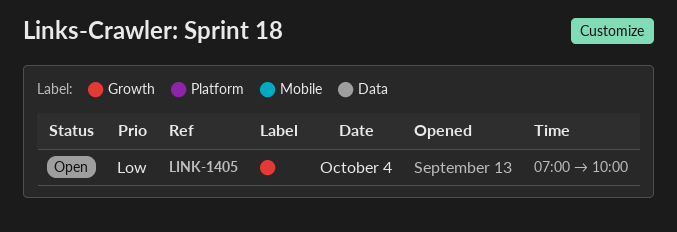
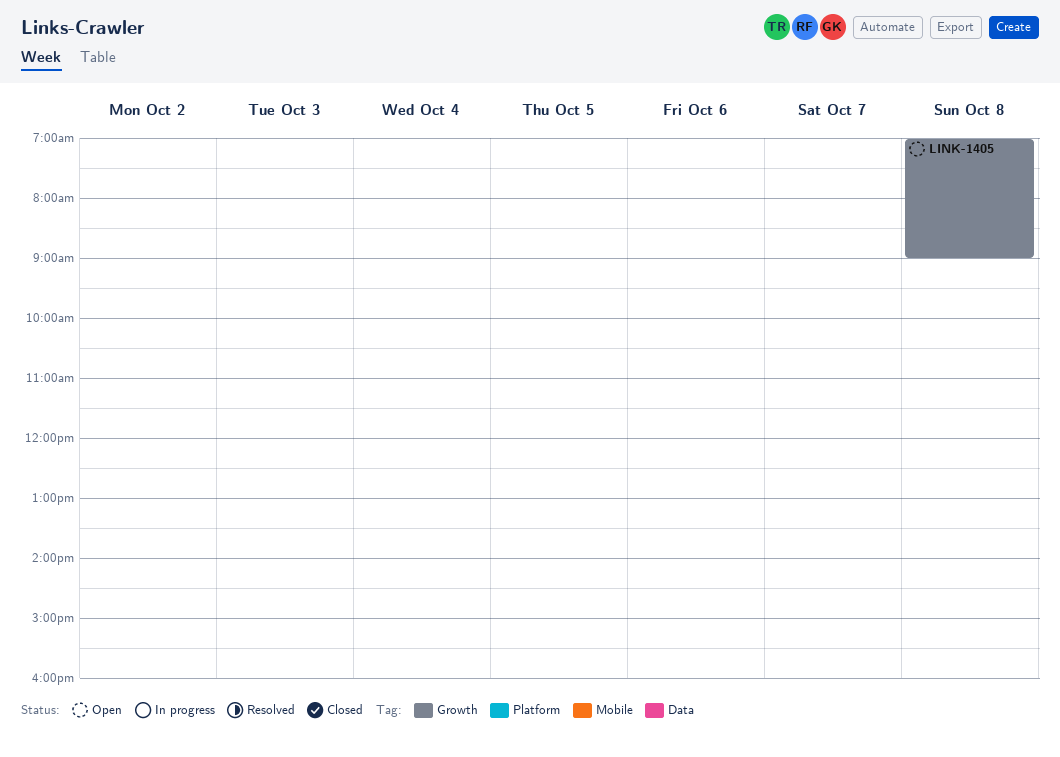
LINK-1405, day: Oct 4 -> Oct 8
LINK-1405, ends: 10:00 -> 09:00

